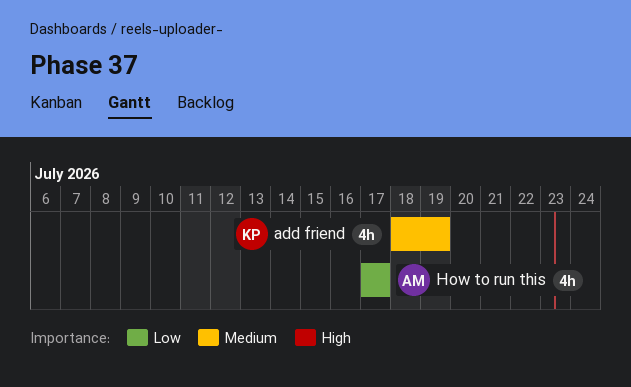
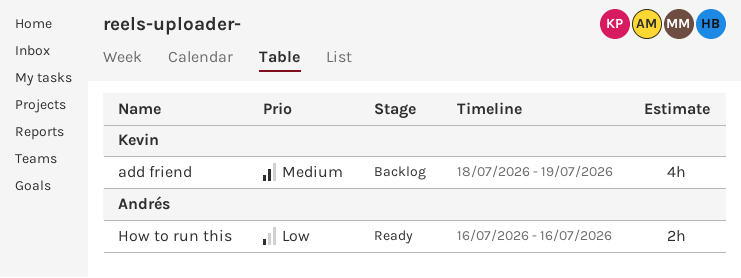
How to run this, estimate: 4h -> 2h
How to run this, start: Jul 17 -> Jul 16
How to run this, due: Jul 17 -> Jul 16

